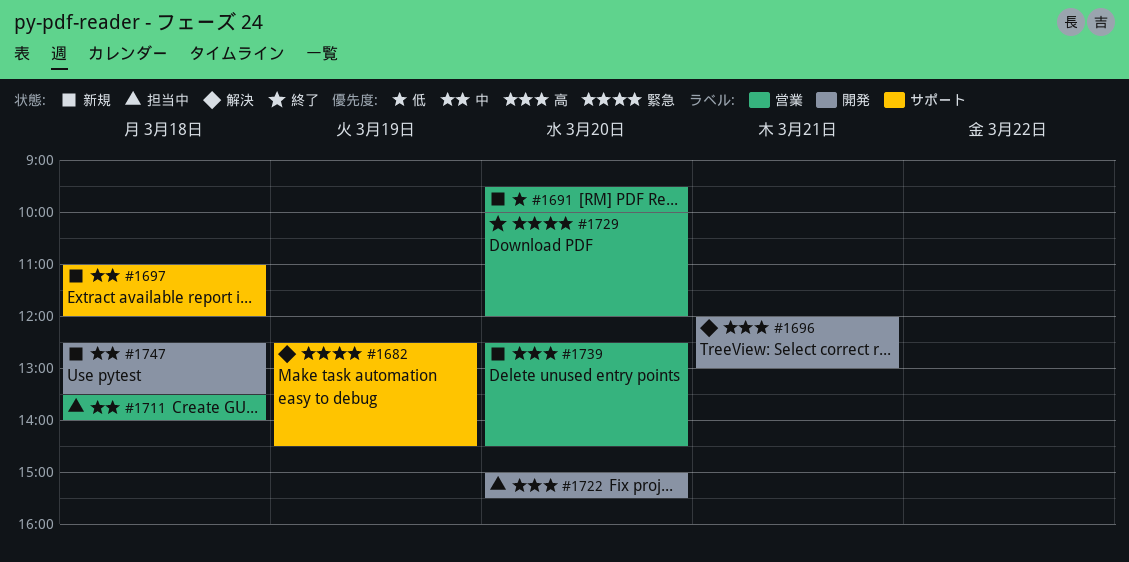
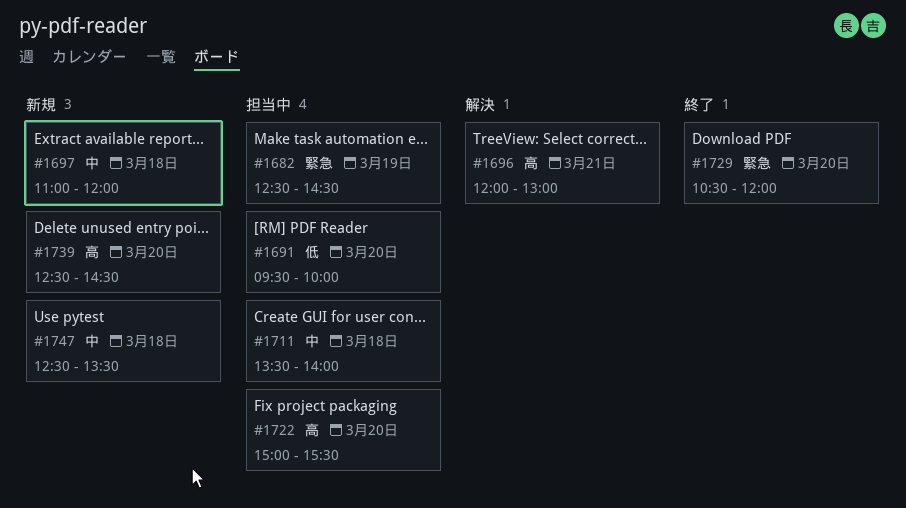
#1682, status: 解決 -> 担当中
#1691, status: 新規 -> 担当中
#1729, begins: 10:00 -> 10:30

